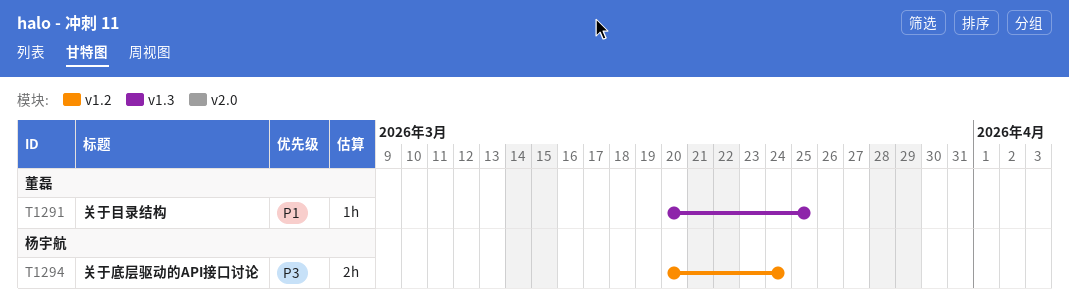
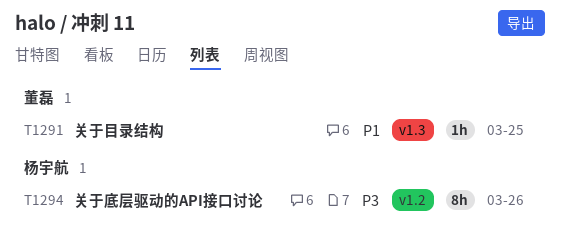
T1294, estimate: 2h -> 8h
T1294, due: Mar 24 -> Mar 26

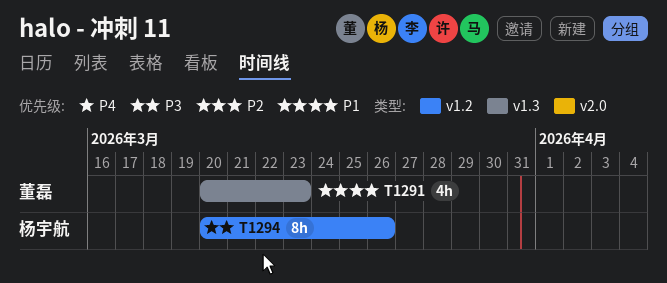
T1291, estimate: 1h -> 4h
T1291, due: Mar 25 -> Mar 23

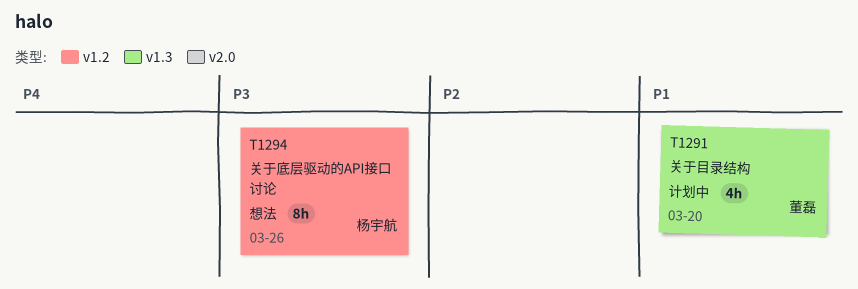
T1291, due: Mar 23 -> Mar 20

